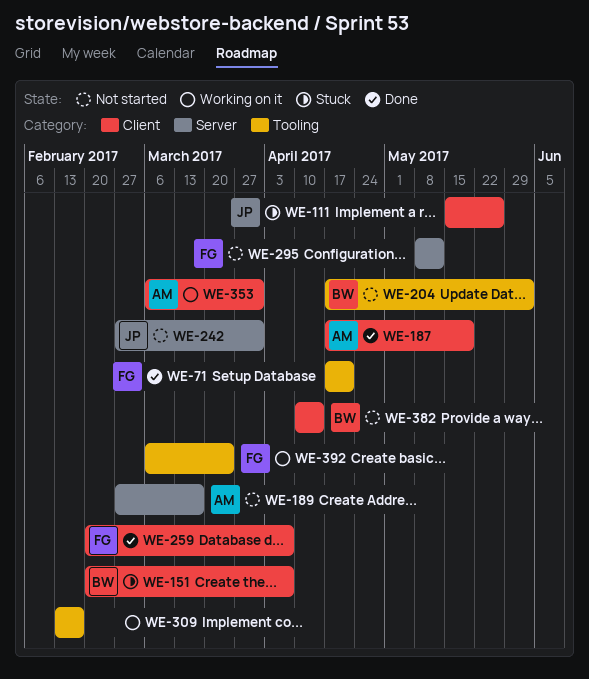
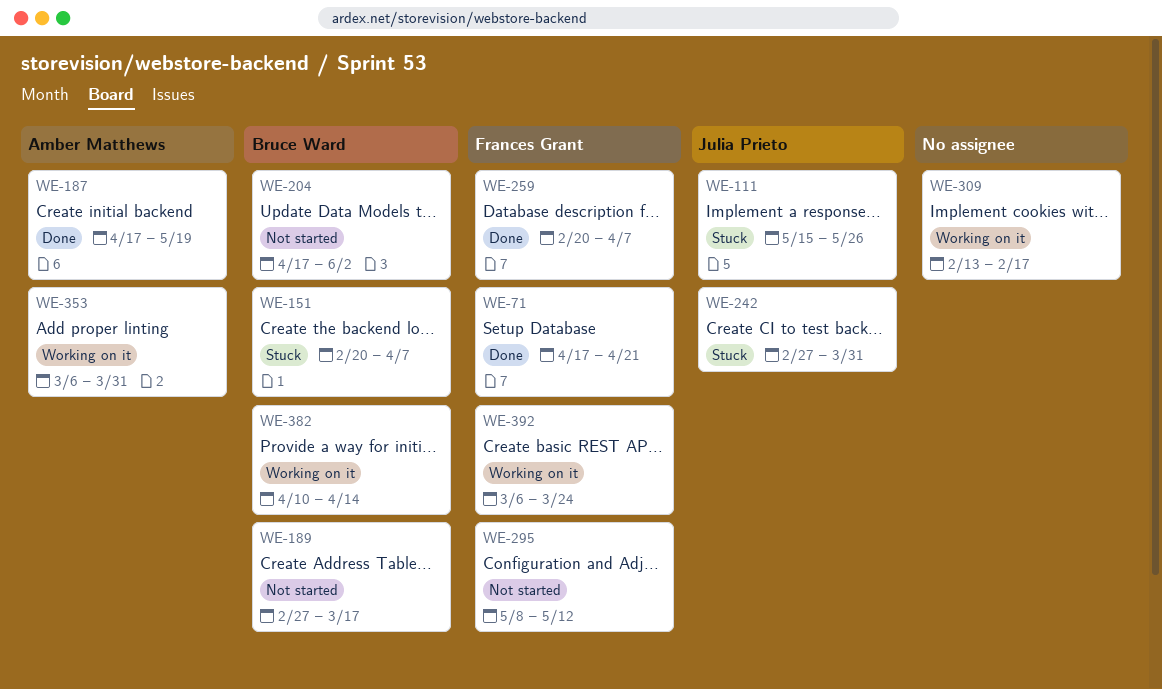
WE-189, owner: Amber Matthews -> Bruce Ward
WE-242, status: Not started -> Stuck
WE-382, status: Not started -> Working on it

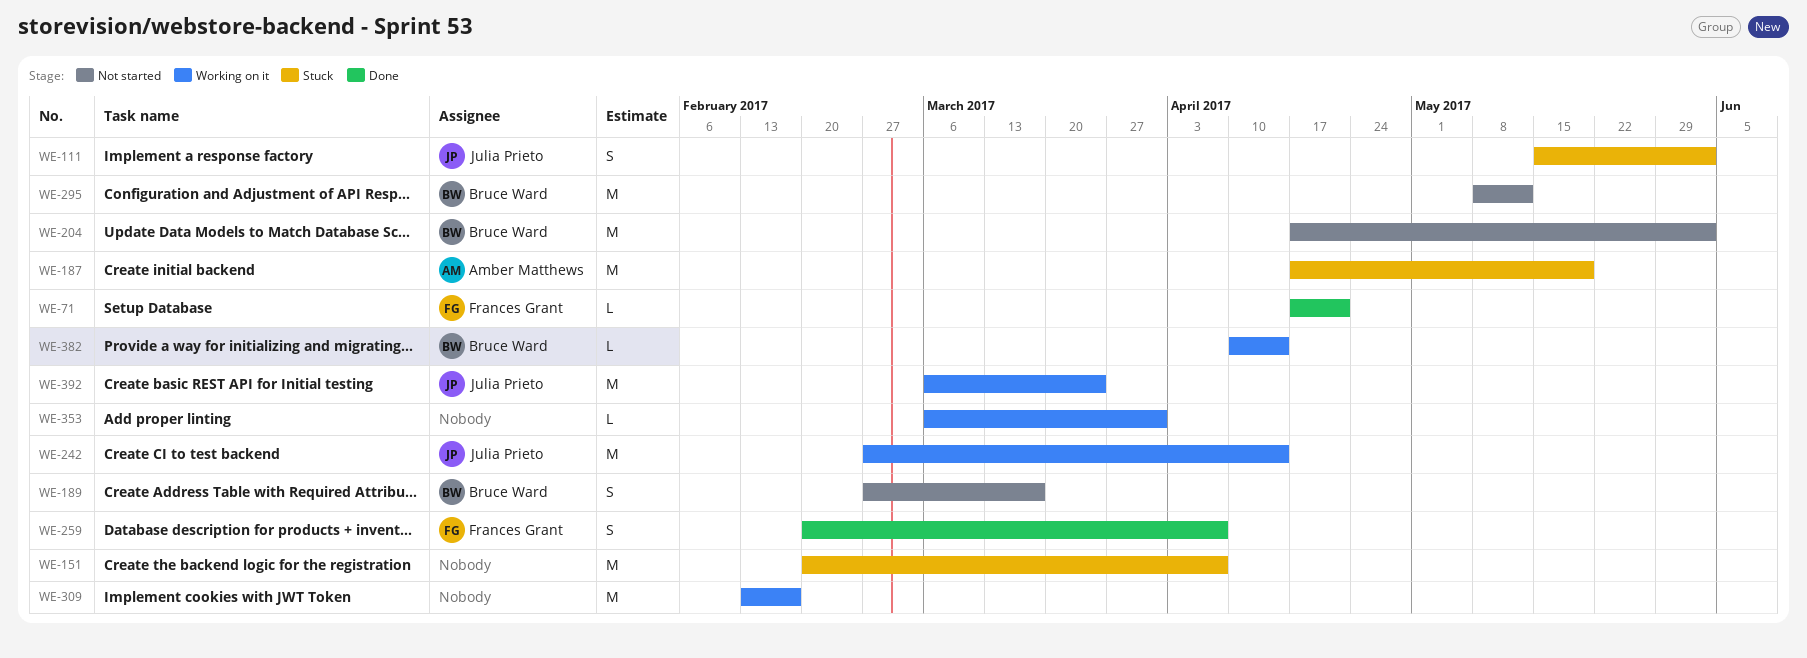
WE-111, due: May 26 -> Jun 2
WE-151, owner: Bruce Ward -> none
WE-187, status: Done -> Stuck
WE-242, status: Stuck -> Working on it
WE-242, due: Mar 31 -> Apr 14
WE-295, owner: Frances Grant -> Bruce Ward
WE-353, owner: Amber Matthews -> none
WE-392, owner: Frances Grant -> Julia Prieto

